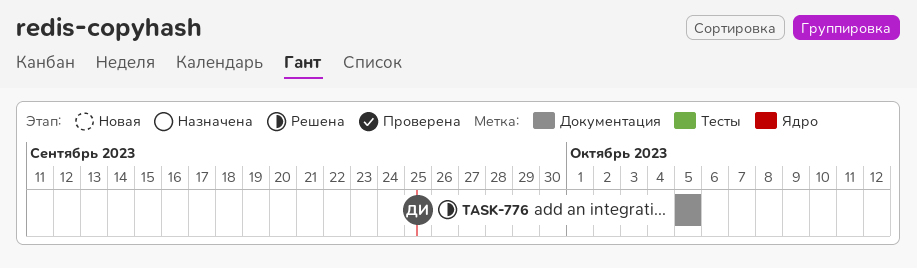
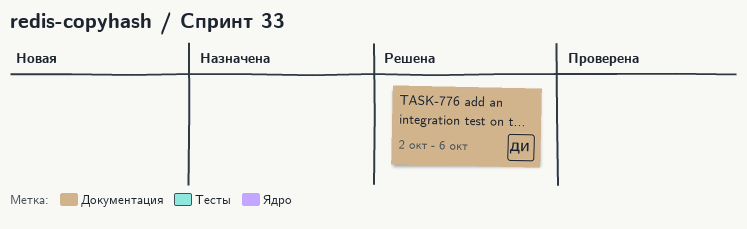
TASK-776, start: Oct 5 -> Oct 2
TASK-776, due: Oct 5 -> Oct 6

